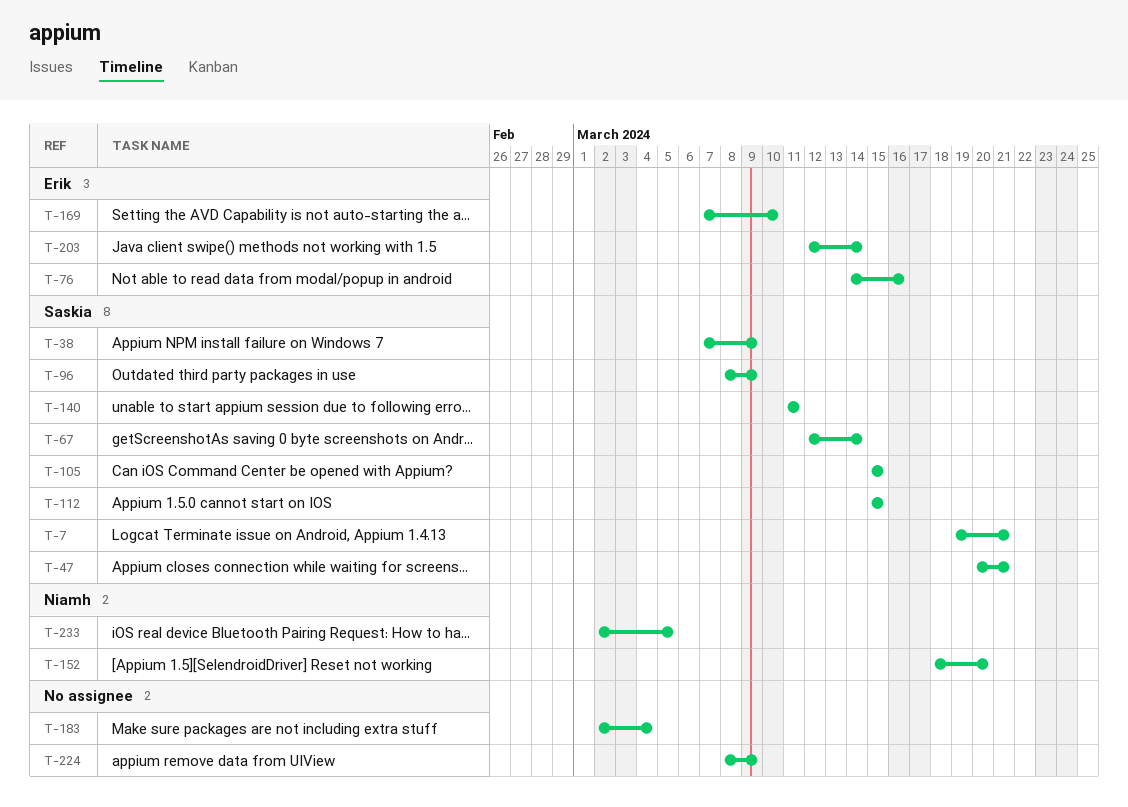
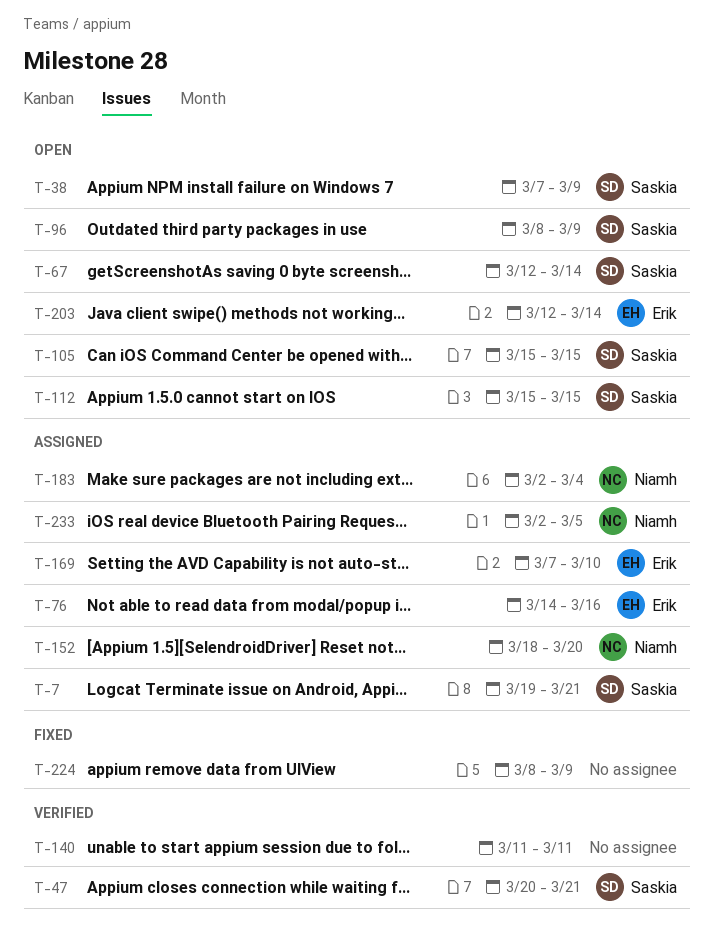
T-140, owner: Saskia -> none
T-183, owner: none -> Niamh

